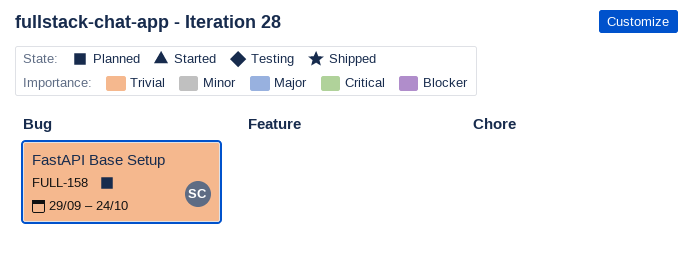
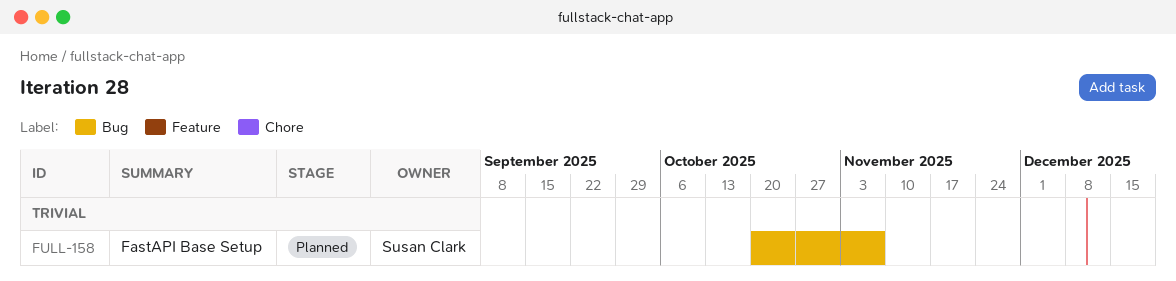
FULL-158, start: Sep 29 -> Oct 20
FULL-158, due: Oct 24 -> Nov 7

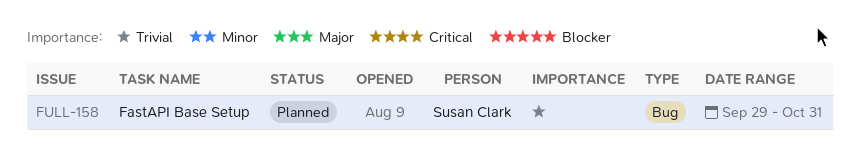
FULL-158, start: Oct 20 -> Sep 29
FULL-158, due: Nov 7 -> Oct 31

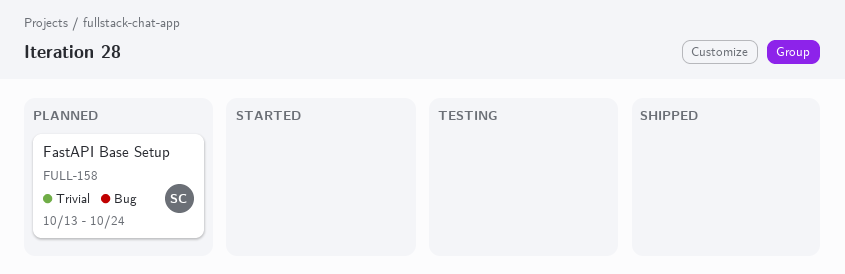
FULL-158, start: Sep 29 -> Oct 13
FULL-158, due: Oct 31 -> Oct 24

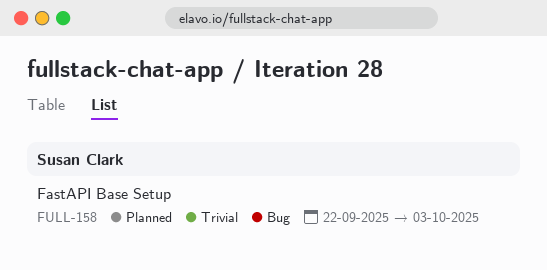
FULL-158, start: Oct 13 -> Sep 22
FULL-158, due: Oct 24 -> Oct 3

